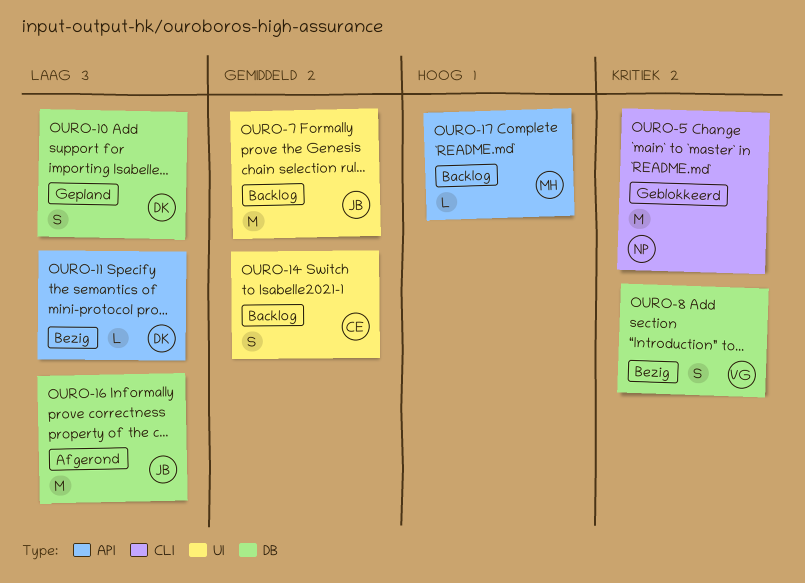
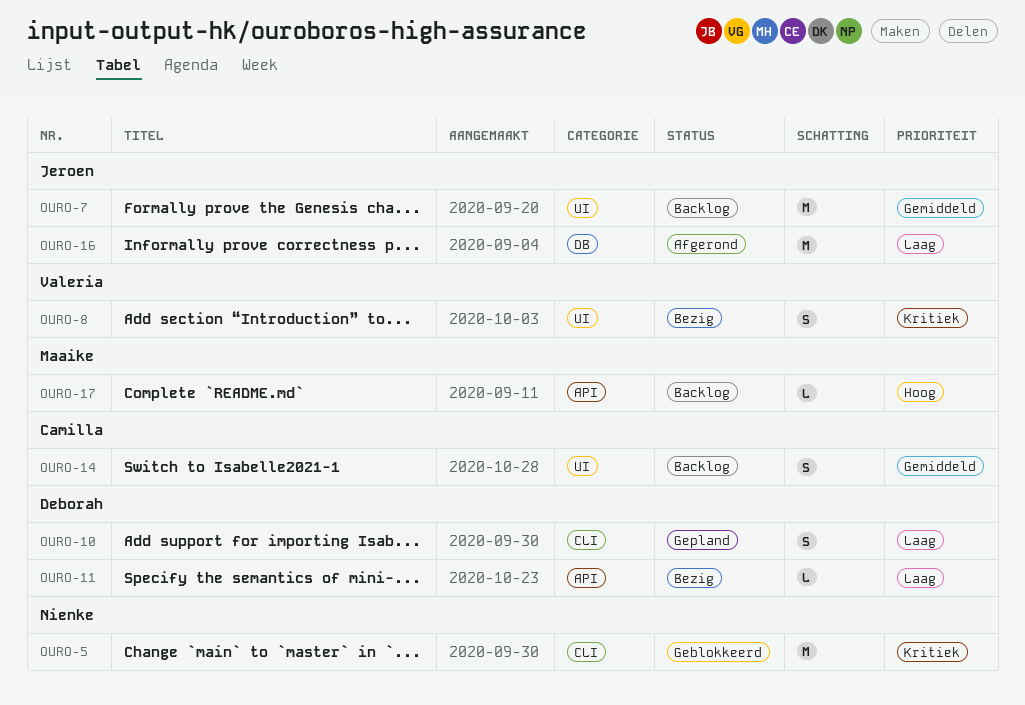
OURO-8, label: DB -> UI
OURO-10, label: DB -> CLI

